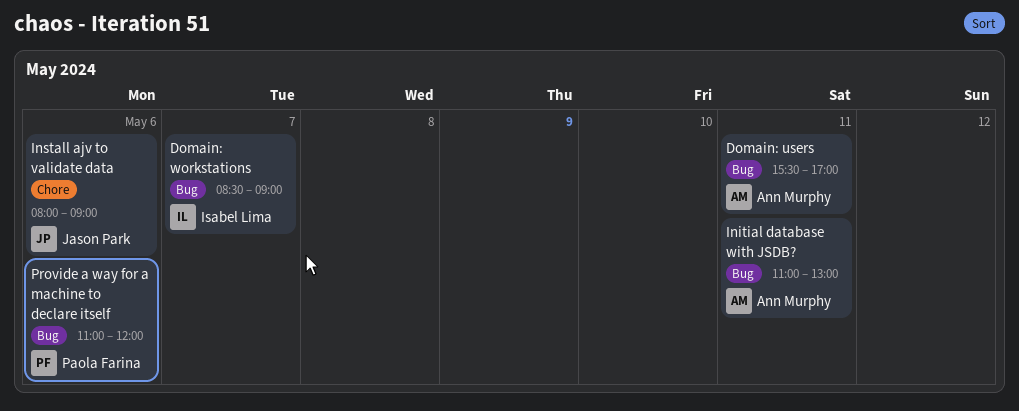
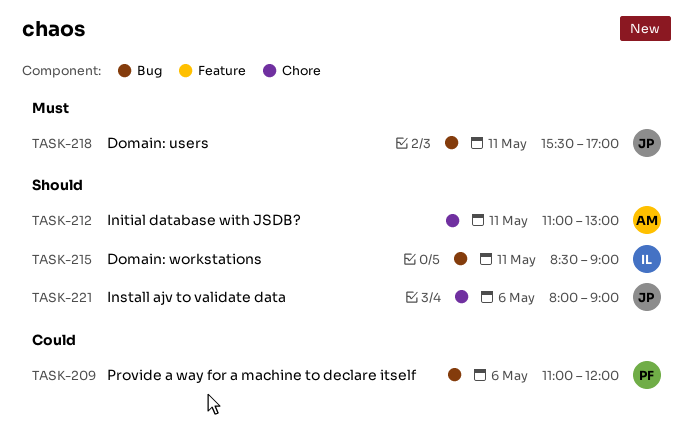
Domain: users, owner: Ann Murphy -> Jason Park
Domain: workstations, day: May 7 -> May 11
Initial database with JSDB?, label: Bug -> Chore

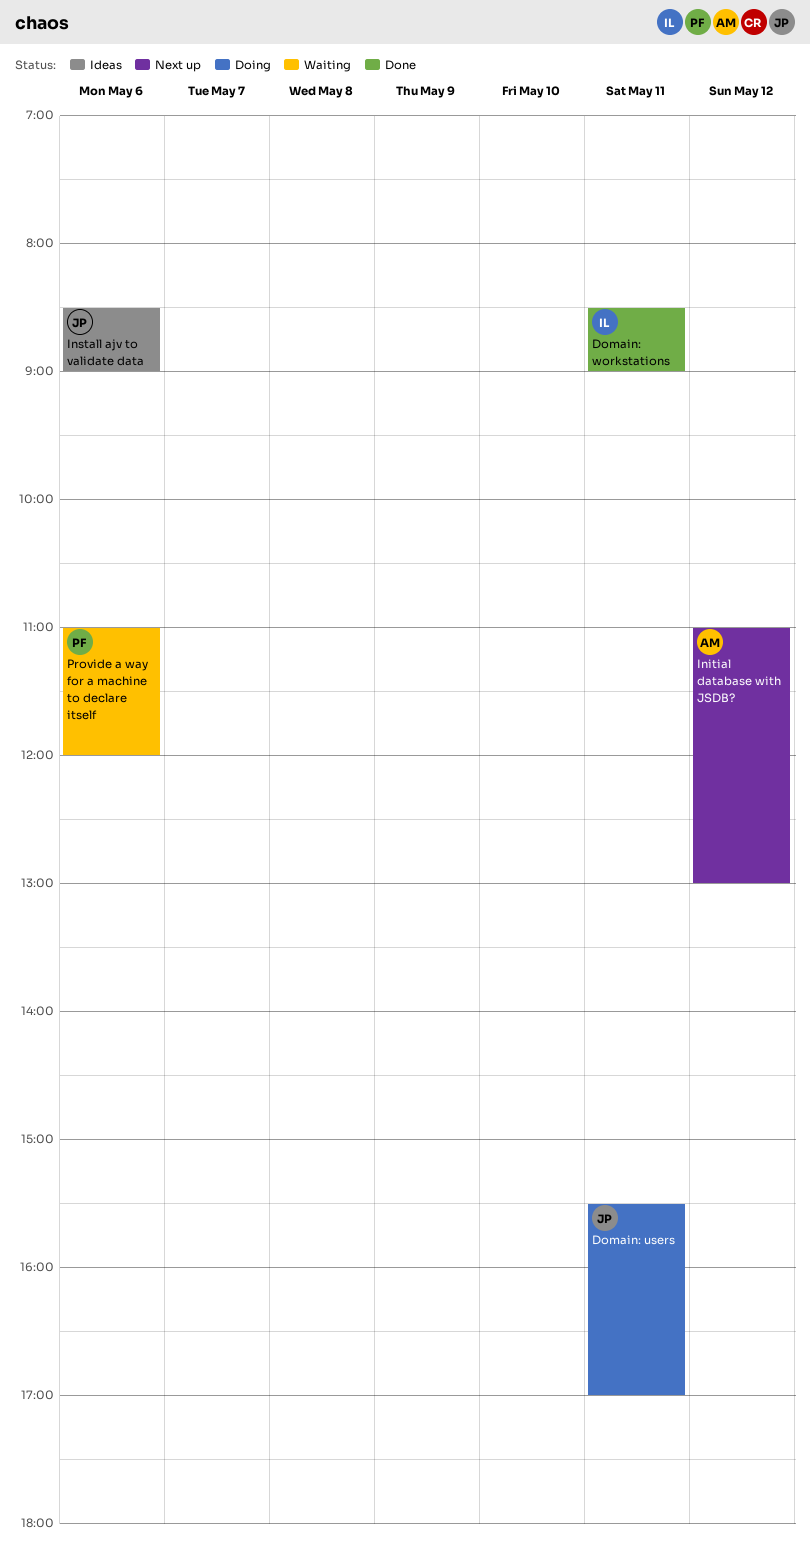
Initial database with JSDB?, day: May 11 -> May 12
Install ajv to validate data, begins: 08:00 -> 08:30

